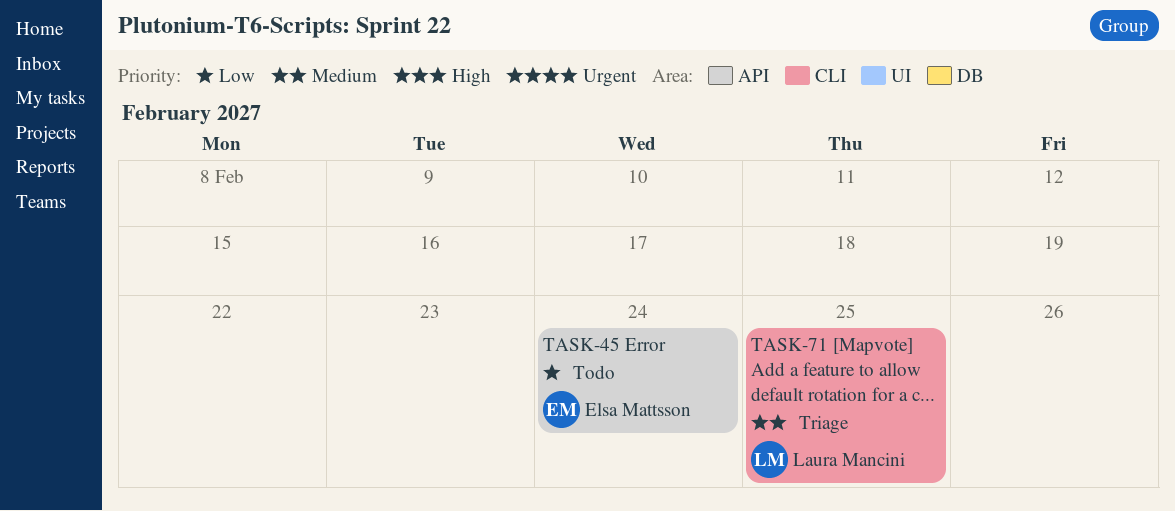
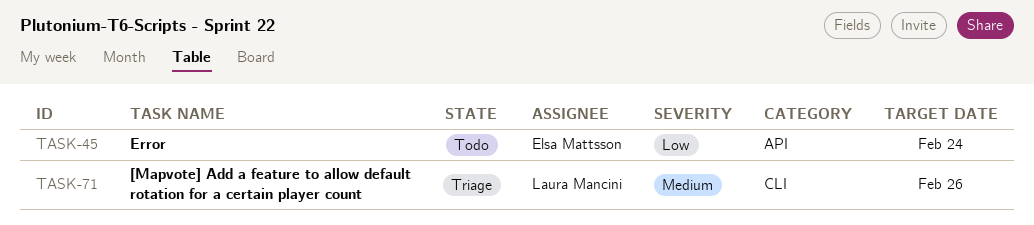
TASK-71, due: Feb 25 -> Feb 26

